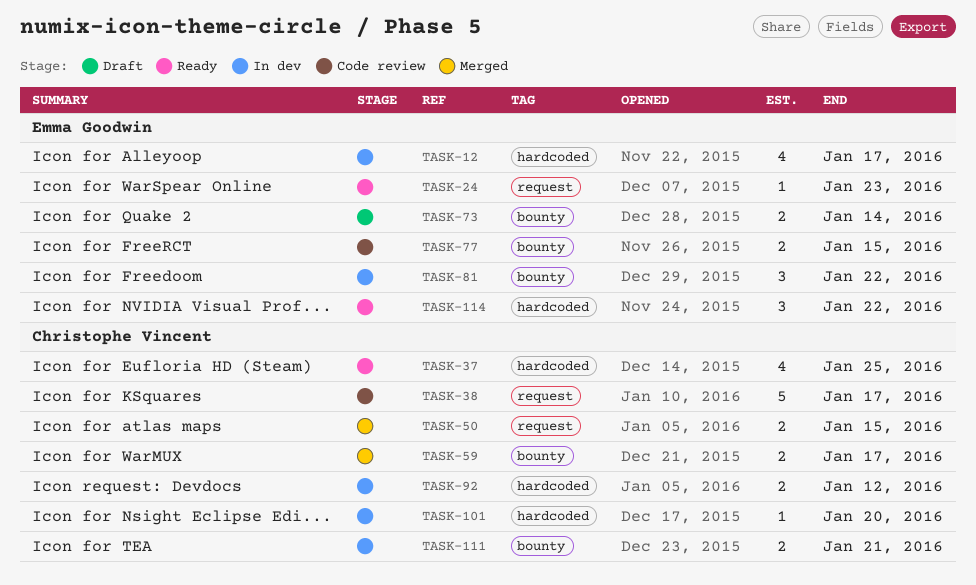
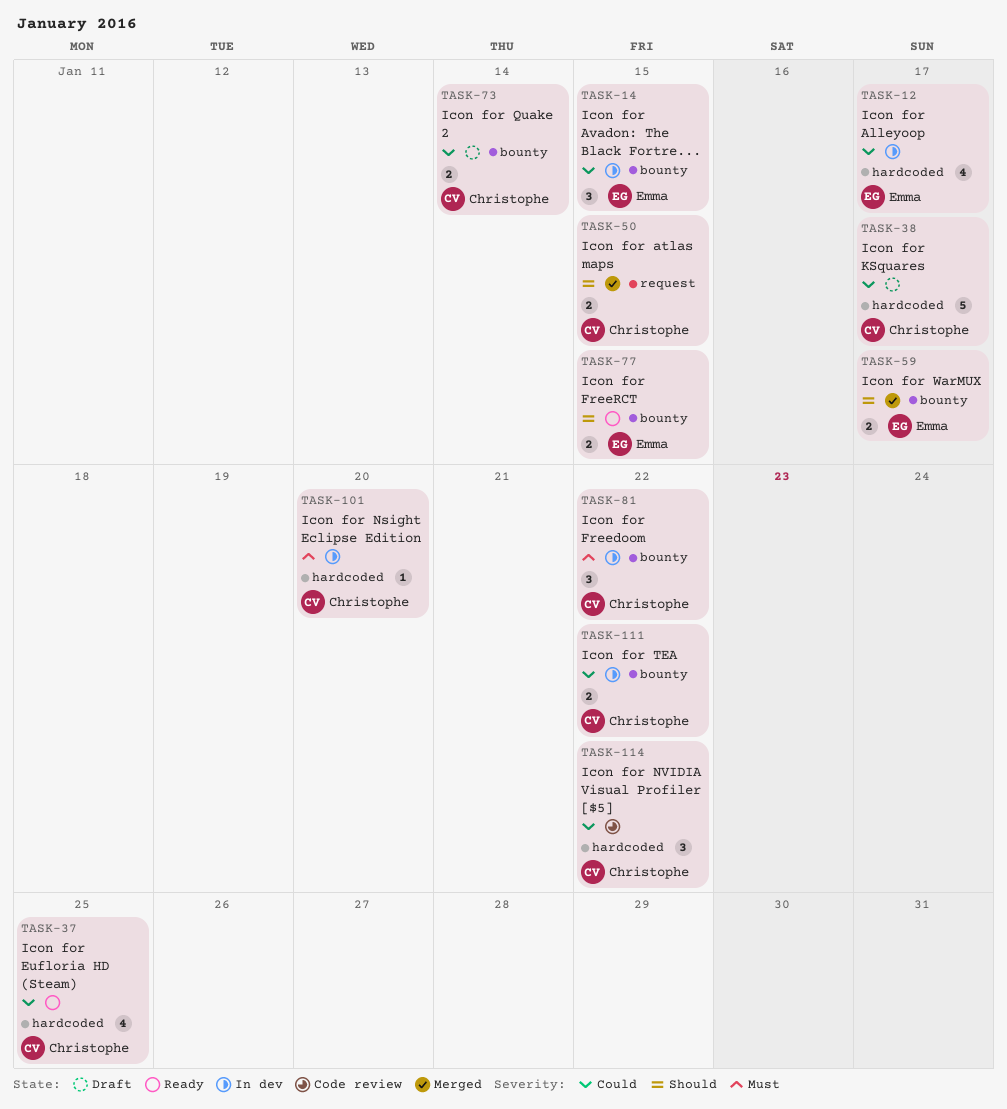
TASK-14: none -> present
TASK-24: present -> none
TASK-38, status: Code review -> Draft
TASK-38, label: request -> hardcoded
TASK-59, owner: Christophe Vincent -> Emma Goodwin
TASK-73, owner: Emma Goodwin -> Christophe Vincent
TASK-77, status: Code review -> Ready
TASK-81, owner: Emma Goodwin -> Christophe Vincent
TASK-92: present -> none
TASK-111, due: Jan 21 -> Jan 22
TASK-114, status: Ready -> Code review
TASK-114, owner: Emma Goodwin -> Christophe Vincent

